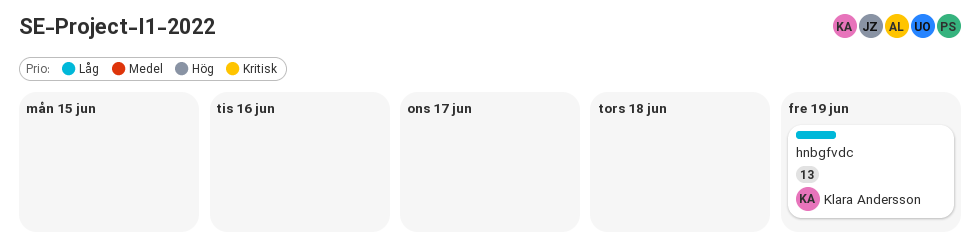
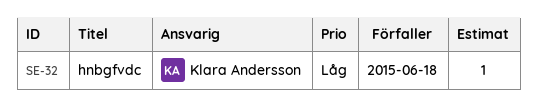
hnbgfvdc, estimate: 13 -> 1
hnbgfvdc, due: Jun 19 -> Jun 18

